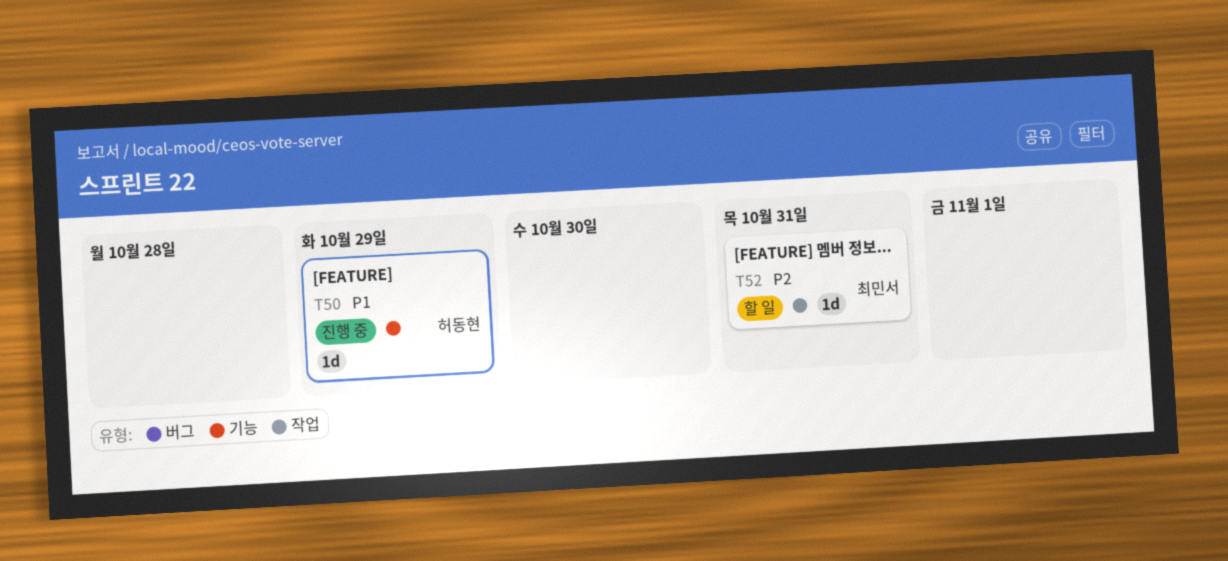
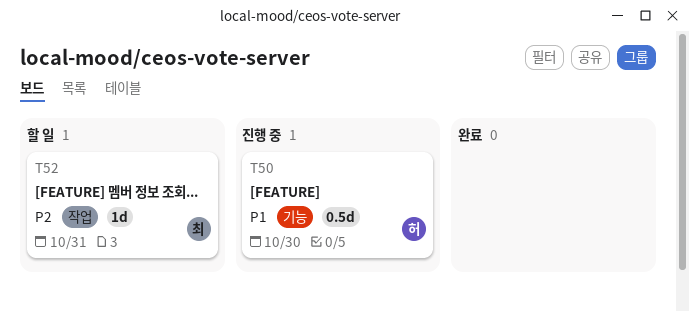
T50, estimate: 1d -> 0.5d
T50, due: Oct 29 -> Oct 30

